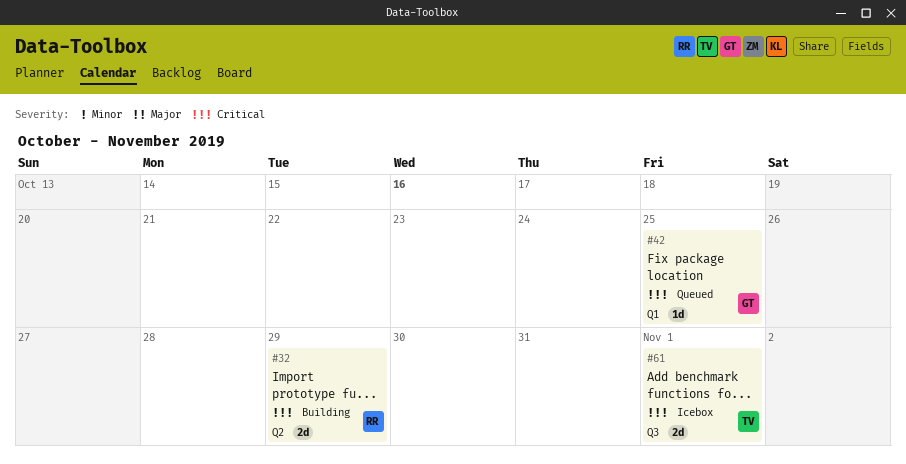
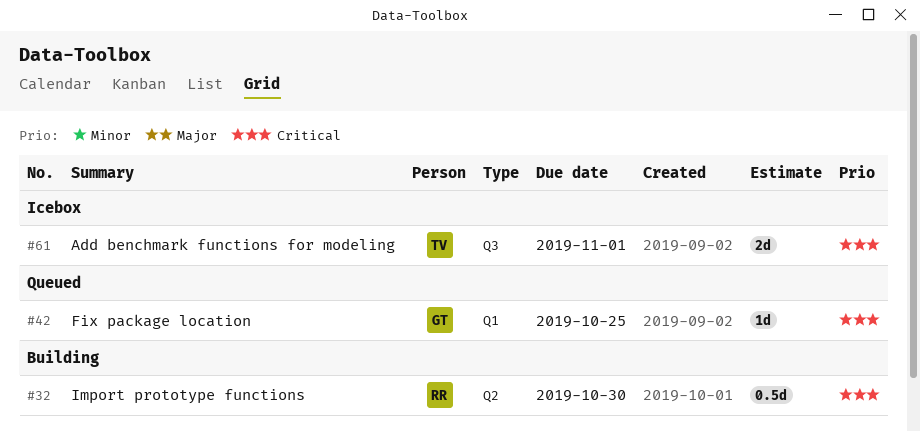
#32, estimate: 2d -> 0.5d
#32, due: Oct 29 -> Oct 30

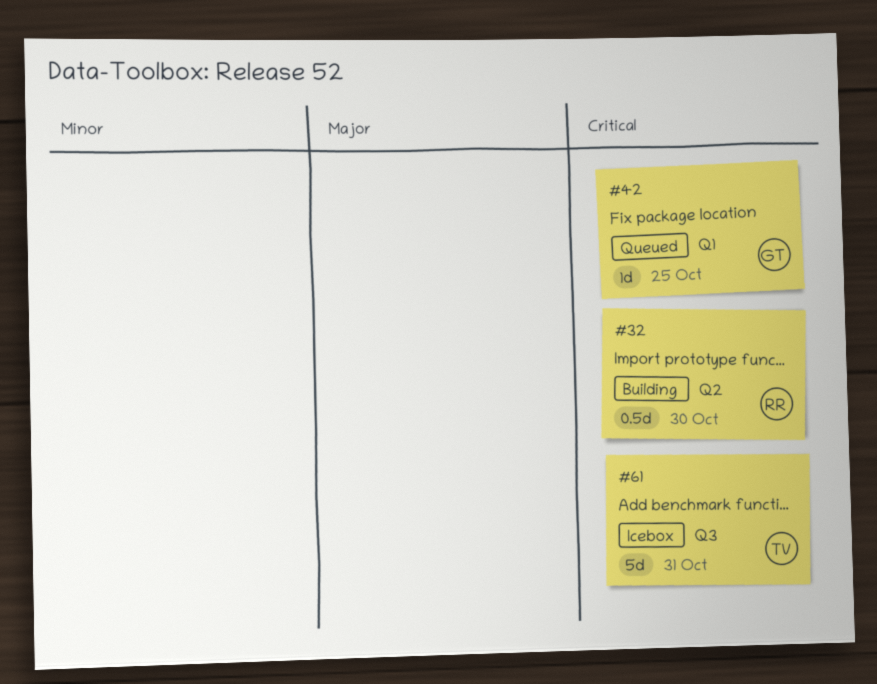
#61, estimate: 2d -> 5d
#61, due: Nov 1 -> Oct 31

